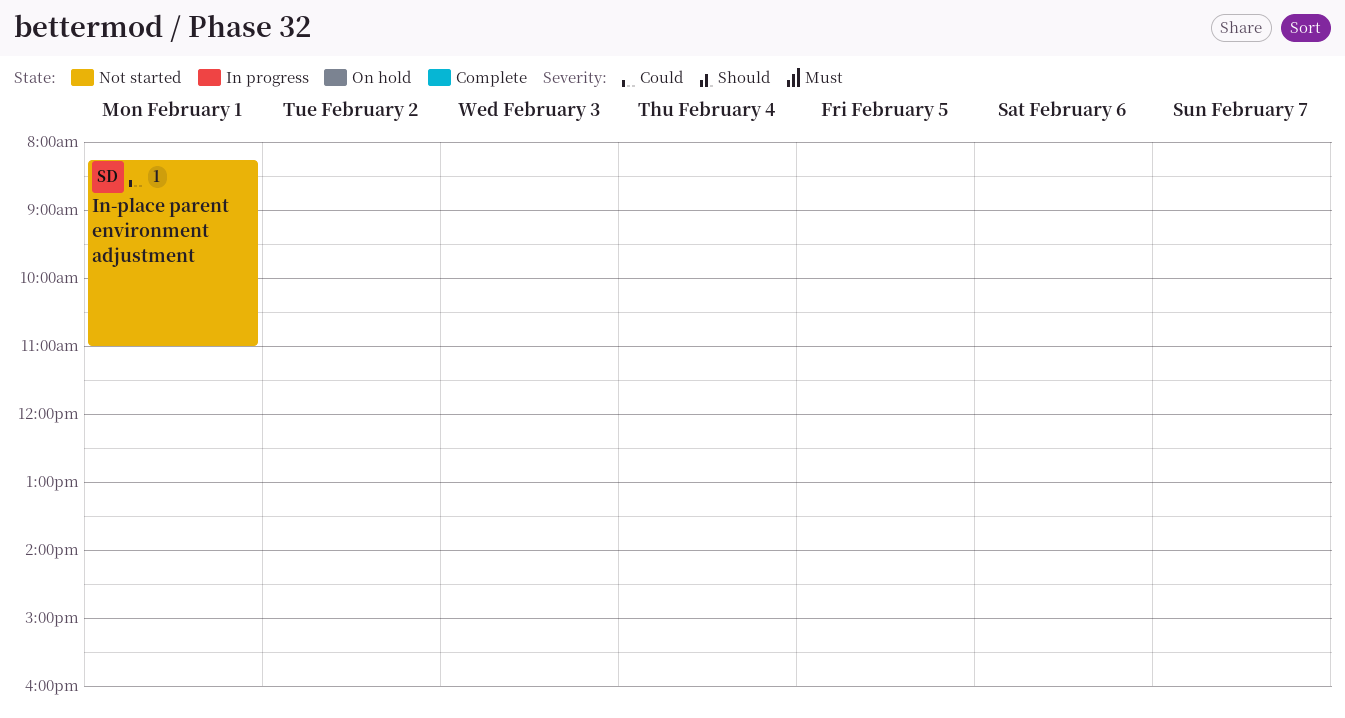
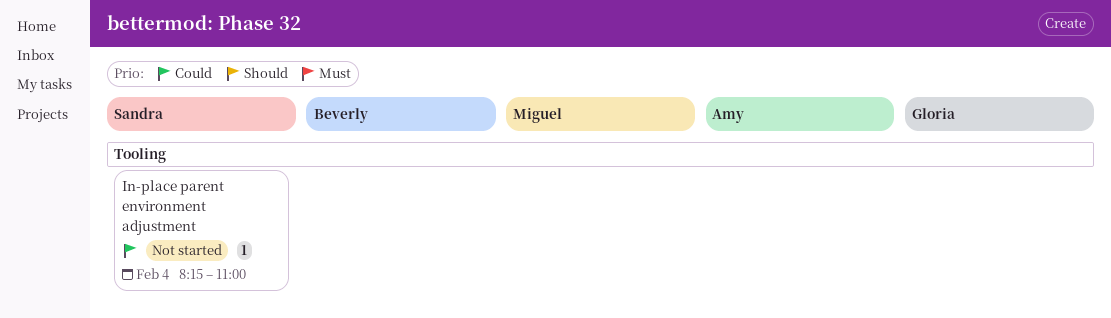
In-place parent environment adjustment, day: Feb 1 -> Feb 4

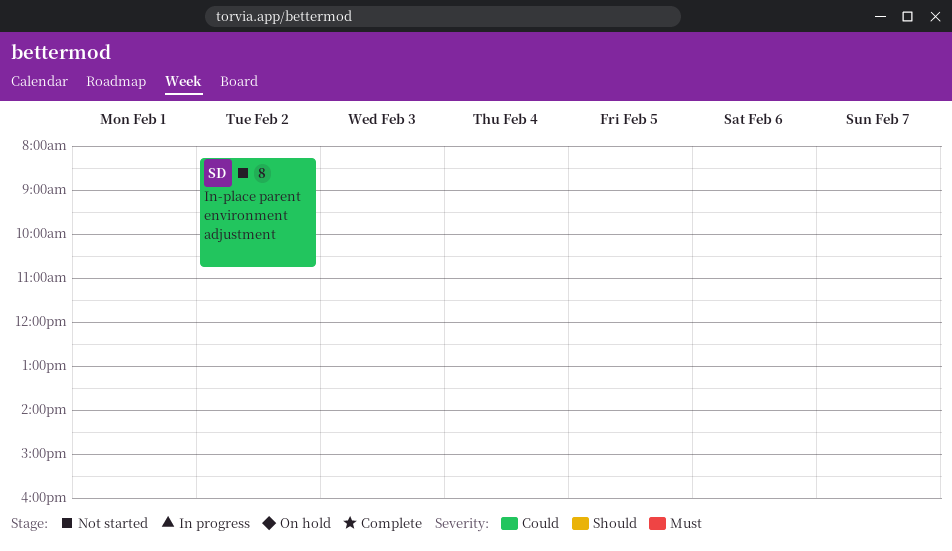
In-place parent environment adjustment, estimate: 1 -> 8
In-place parent environment adjustment, day: Feb 4 -> Feb 2
In-place parent environment adjustment, ends: 11:00 -> 10:45

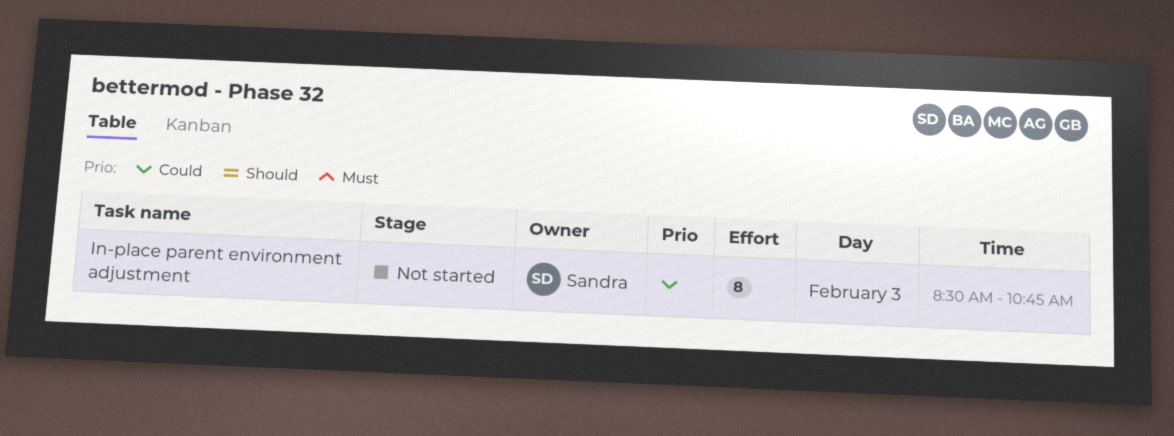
In-place parent environment adjustment, day: Feb 2 -> Feb 3
In-place parent environment adjustment, begins: 08:15 -> 08:30

